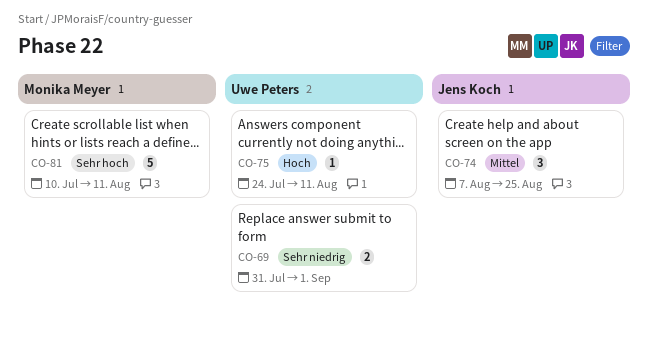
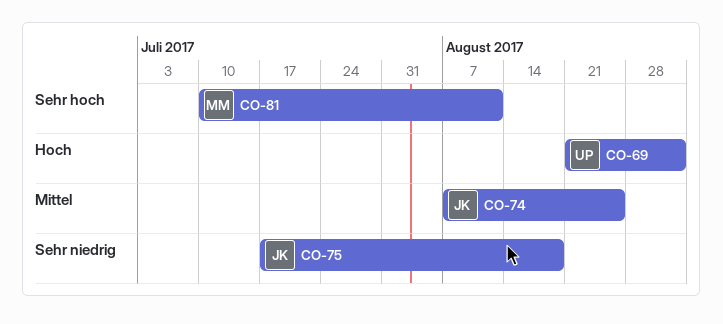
CO-69, priority: Sehr niedrig -> Hoch
CO-69, start: Jul 31 -> Aug 21
CO-75, owner: Uwe Peters -> Jens Koch
CO-75, priority: Hoch -> Sehr niedrig
CO-75, start: Jul 24 -> Jul 17
CO-75, due: Aug 11 -> Aug 18

